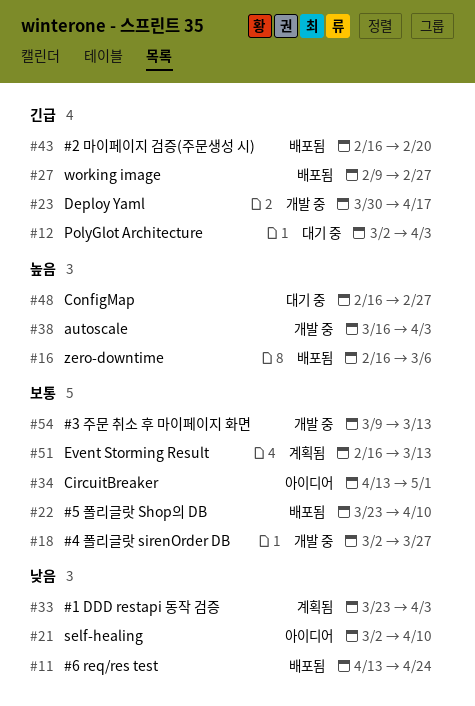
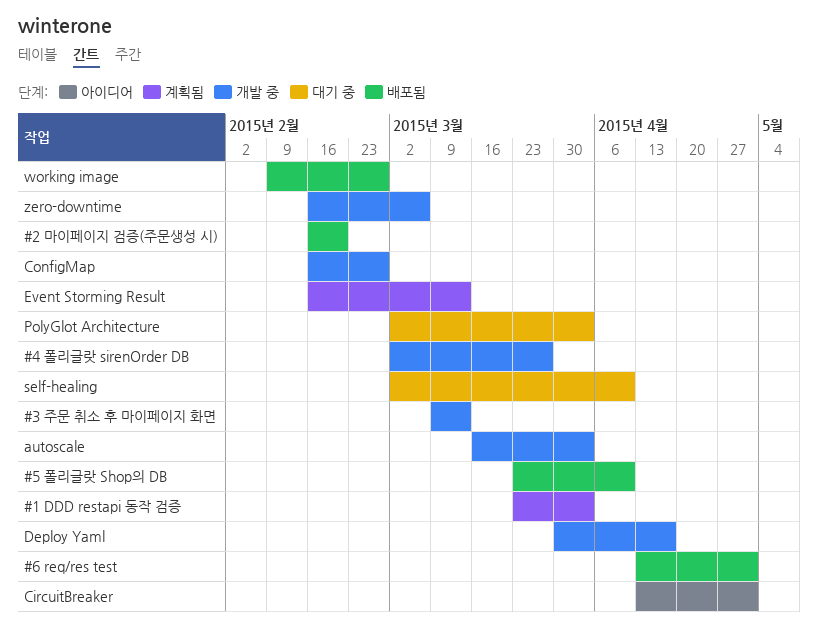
#6 req/res test, due: Apr 24 -> May 1
ConfigMap, status: 대기 중 -> 개발 중
self-healing, status: 아이디어 -> 대기 중
zero-downtime, status: 배포됨 -> 개발 중

